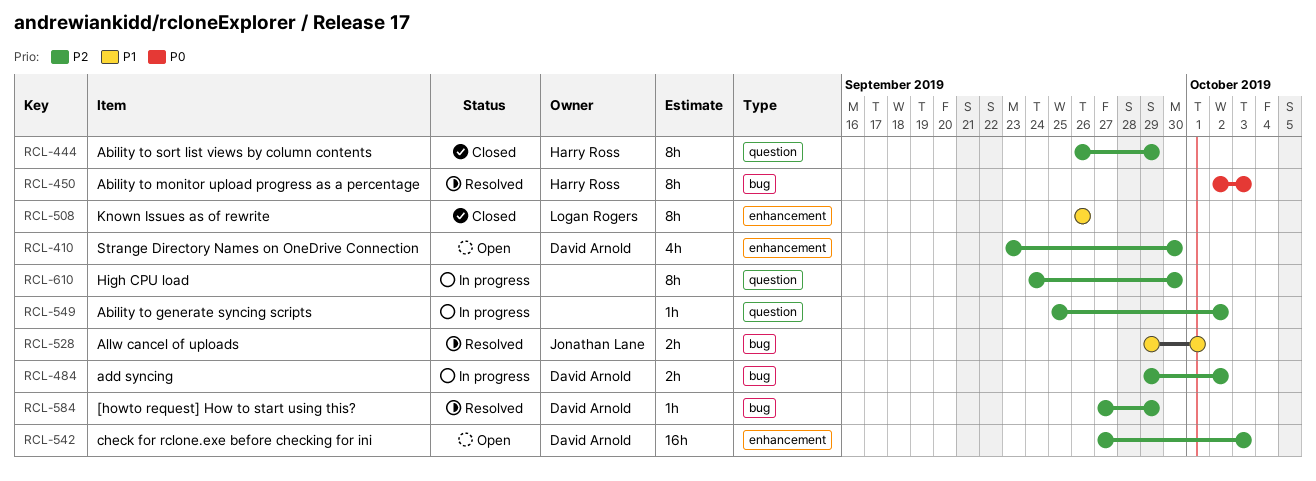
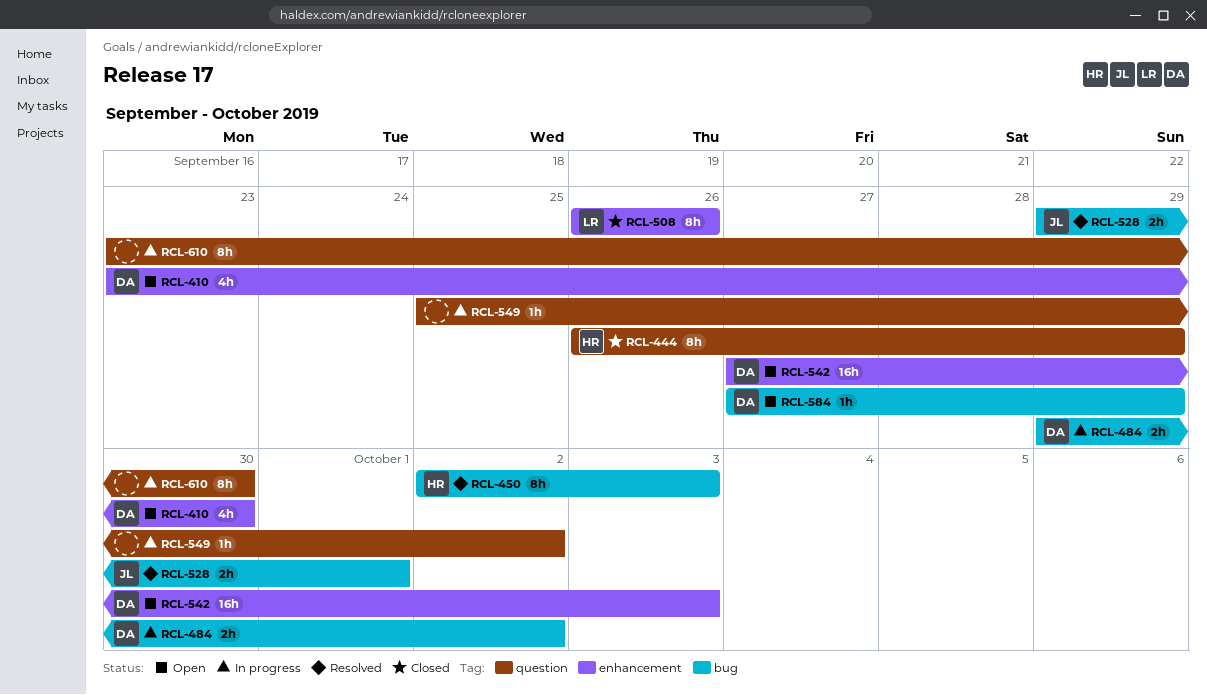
RCL-584, status: Resolved -> Open
RCL-610, start: Sep 24 -> Sep 23

